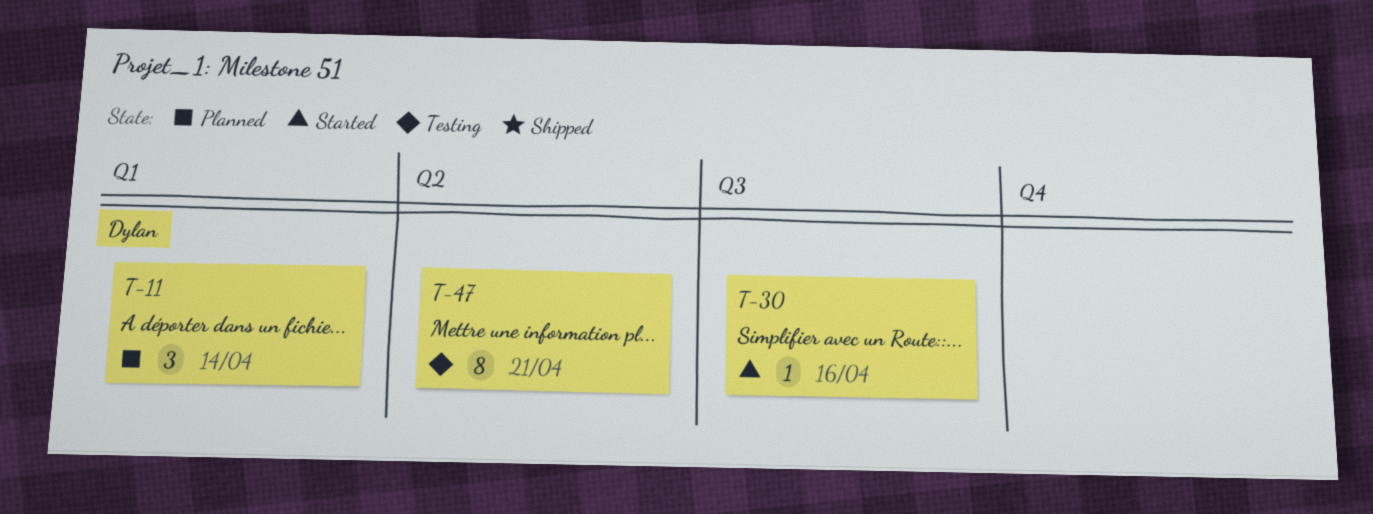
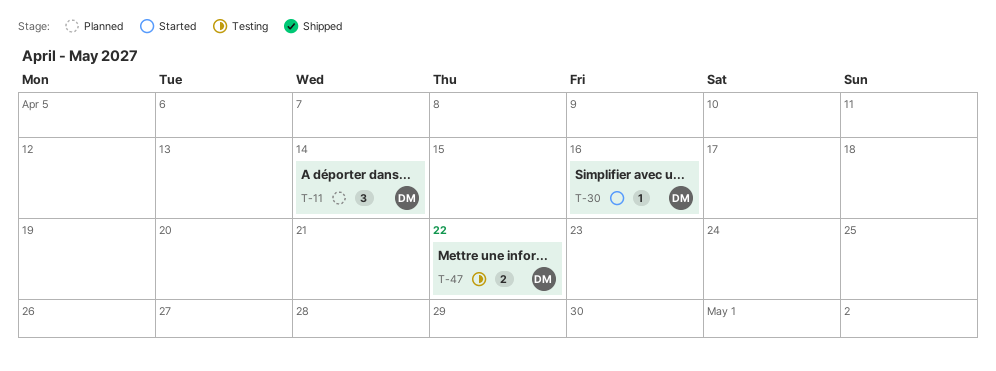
T-47, estimate: 8 -> 2
T-47, due: Apr 21 -> Apr 22

